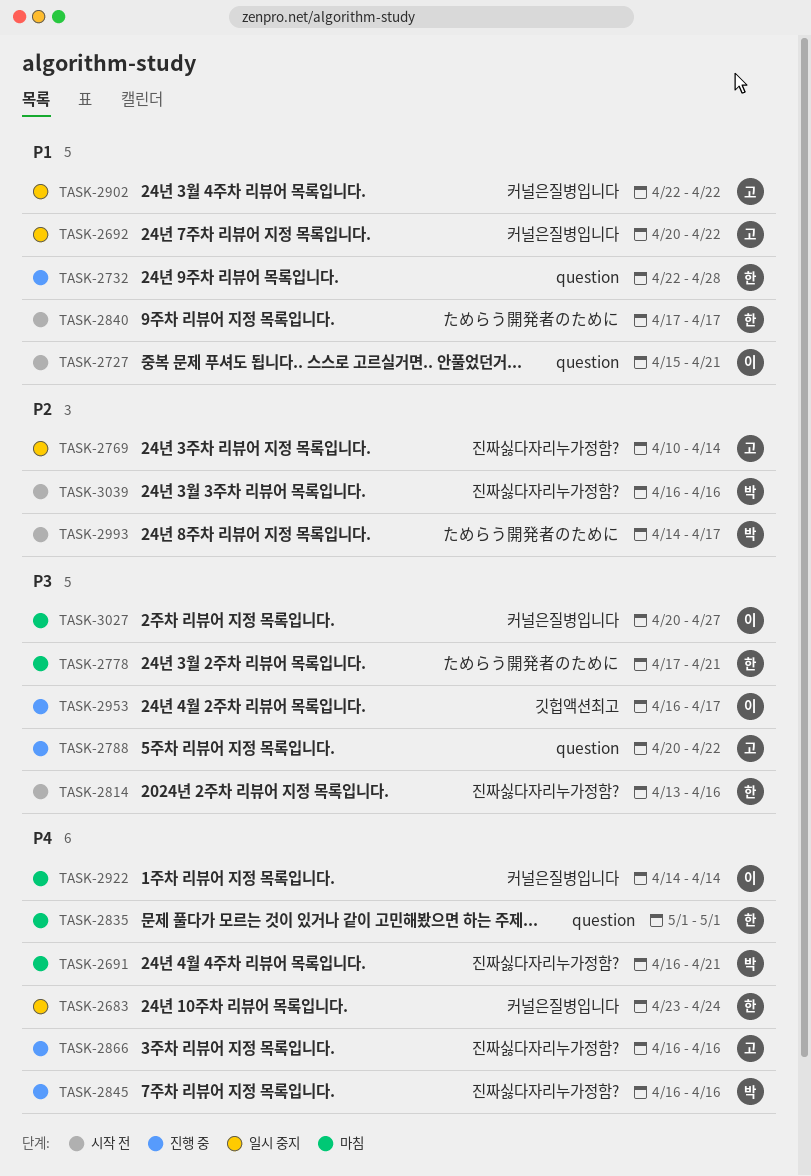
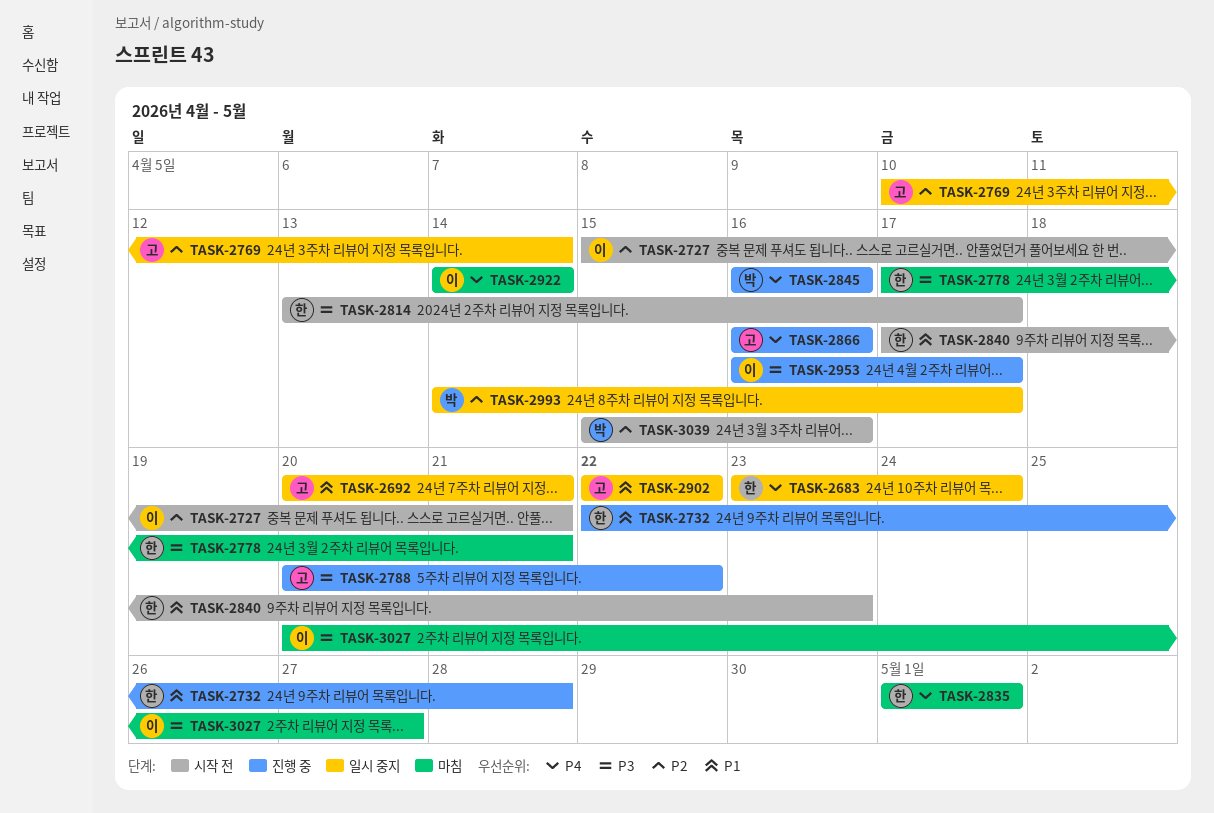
TASK-2691: present -> none
TASK-2692, due: Apr 22 -> Apr 21
TASK-2727, priority: P1 -> P2
TASK-2814, due: Apr 16 -> Apr 17
TASK-2840, due: Apr 17 -> Apr 23
TASK-2993, status: 시작 전 -> 일시 중지
TASK-3039, start: Apr 16 -> Apr 15

